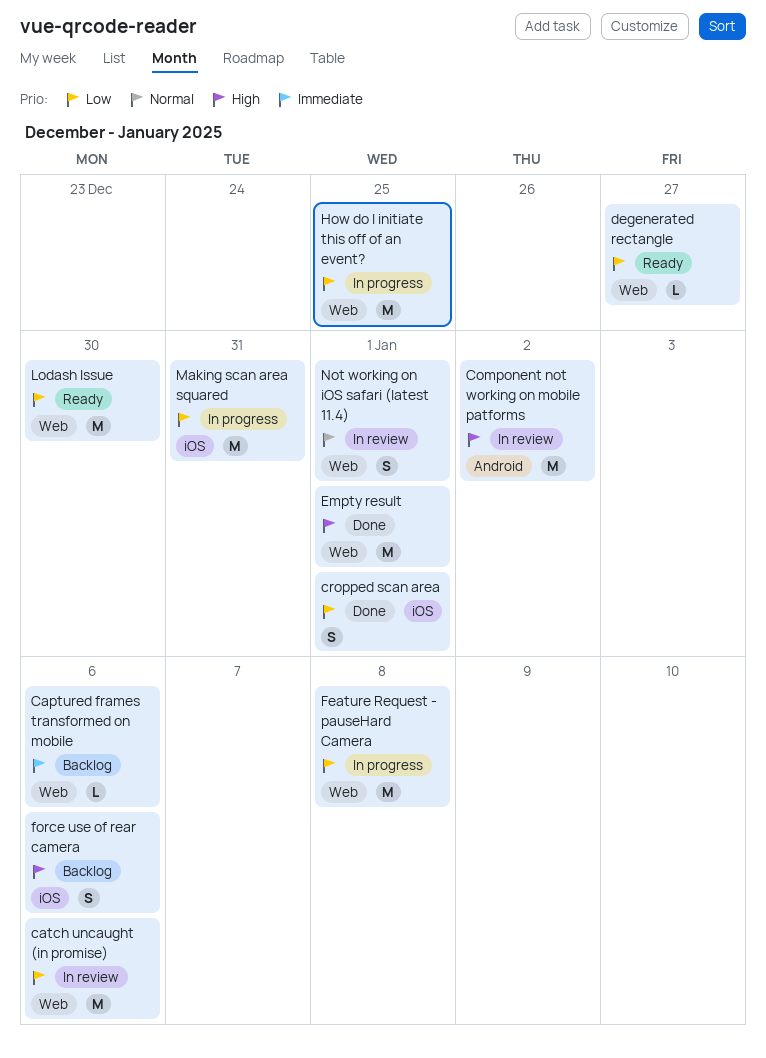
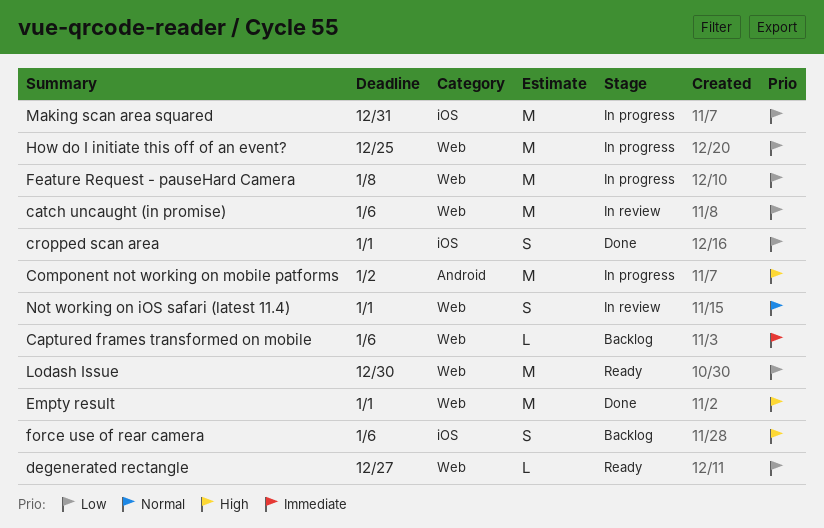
Component not working on mobile patforms, status: In review -> In progress

